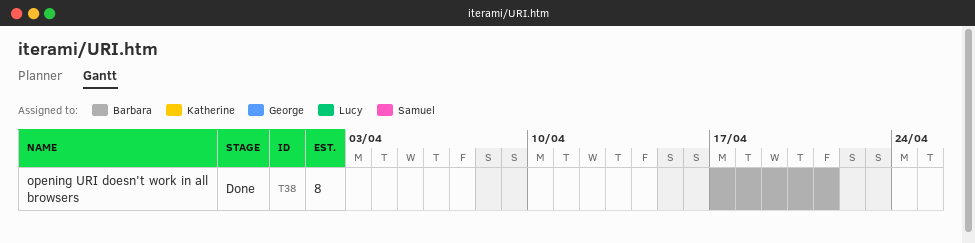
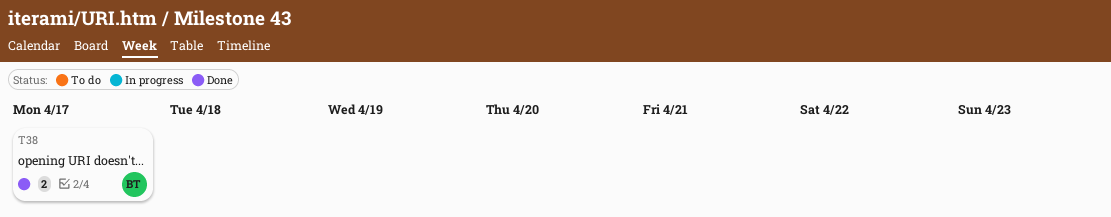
T38, estimate: 8 -> 2
T38, due: Apr 21 -> Apr 17

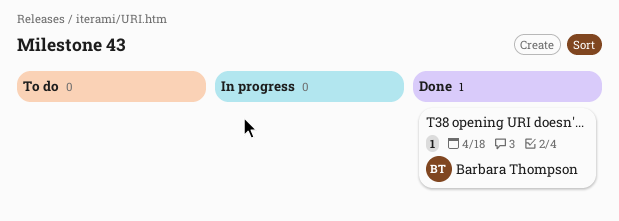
T38, estimate: 2 -> 1
T38, due: Apr 17 -> Apr 18

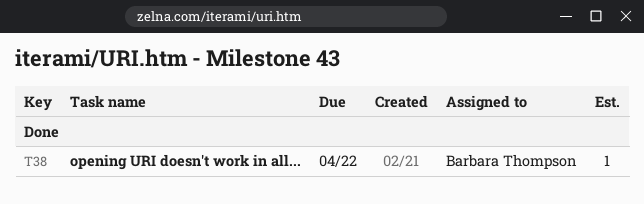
T38, due: Apr 18 -> Apr 22

